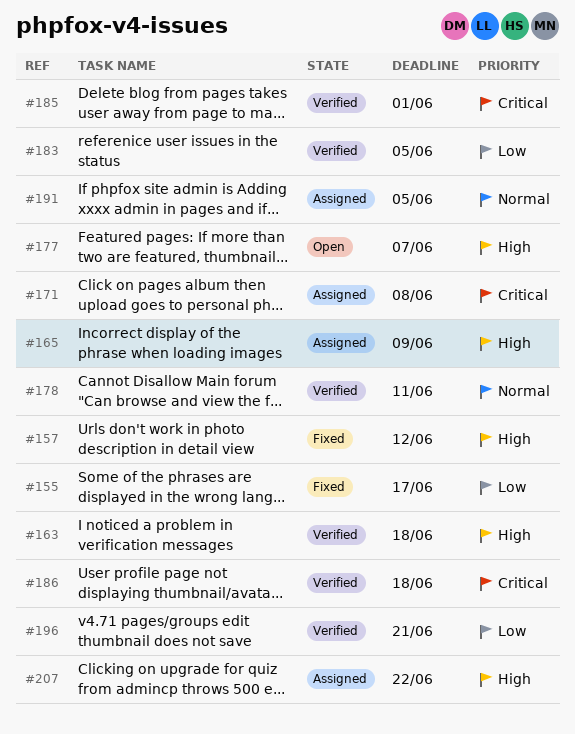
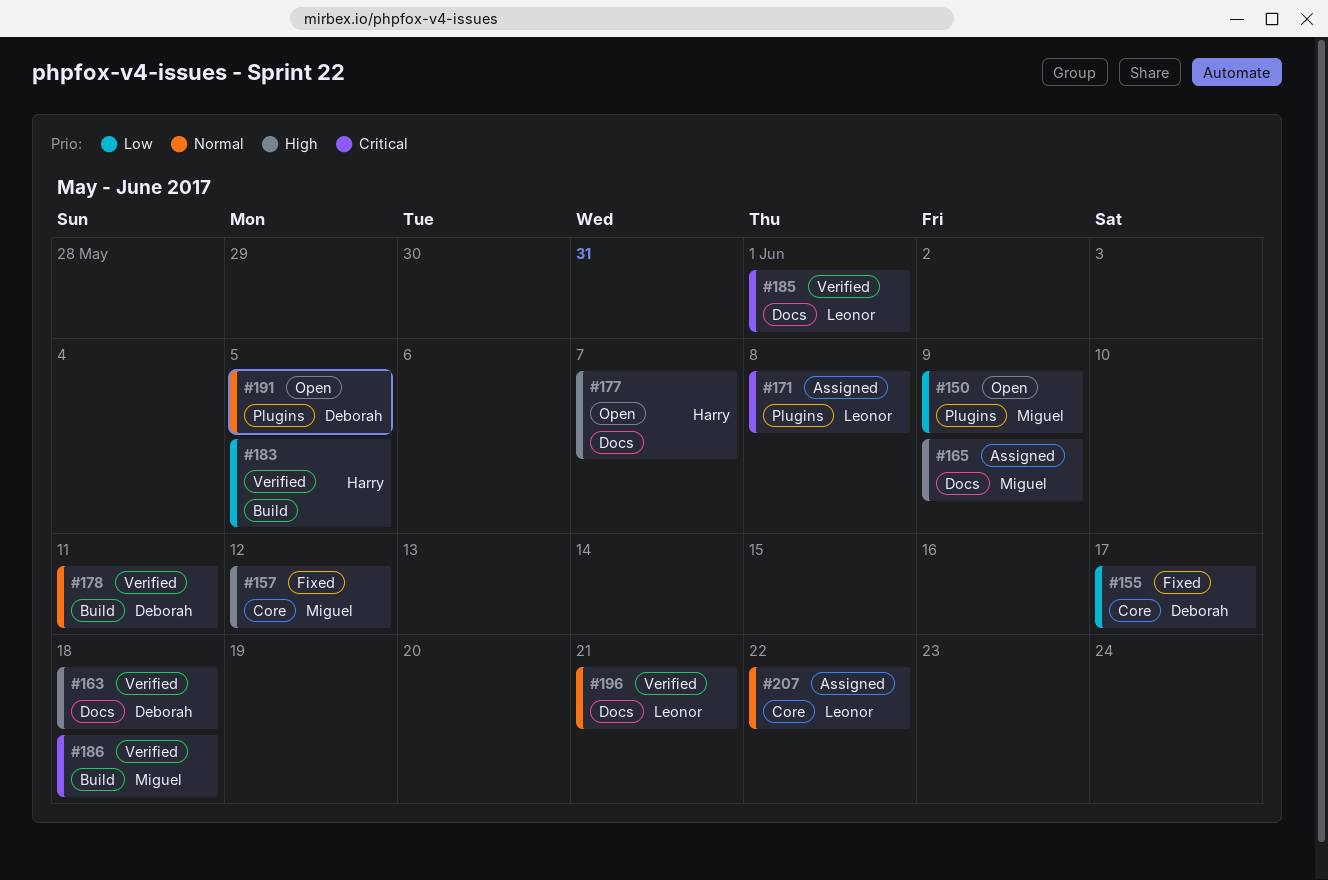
#150: none -> present
#191, status: Assigned -> Open
#196, priority: Low -> Normal
#207, priority: High -> Normal

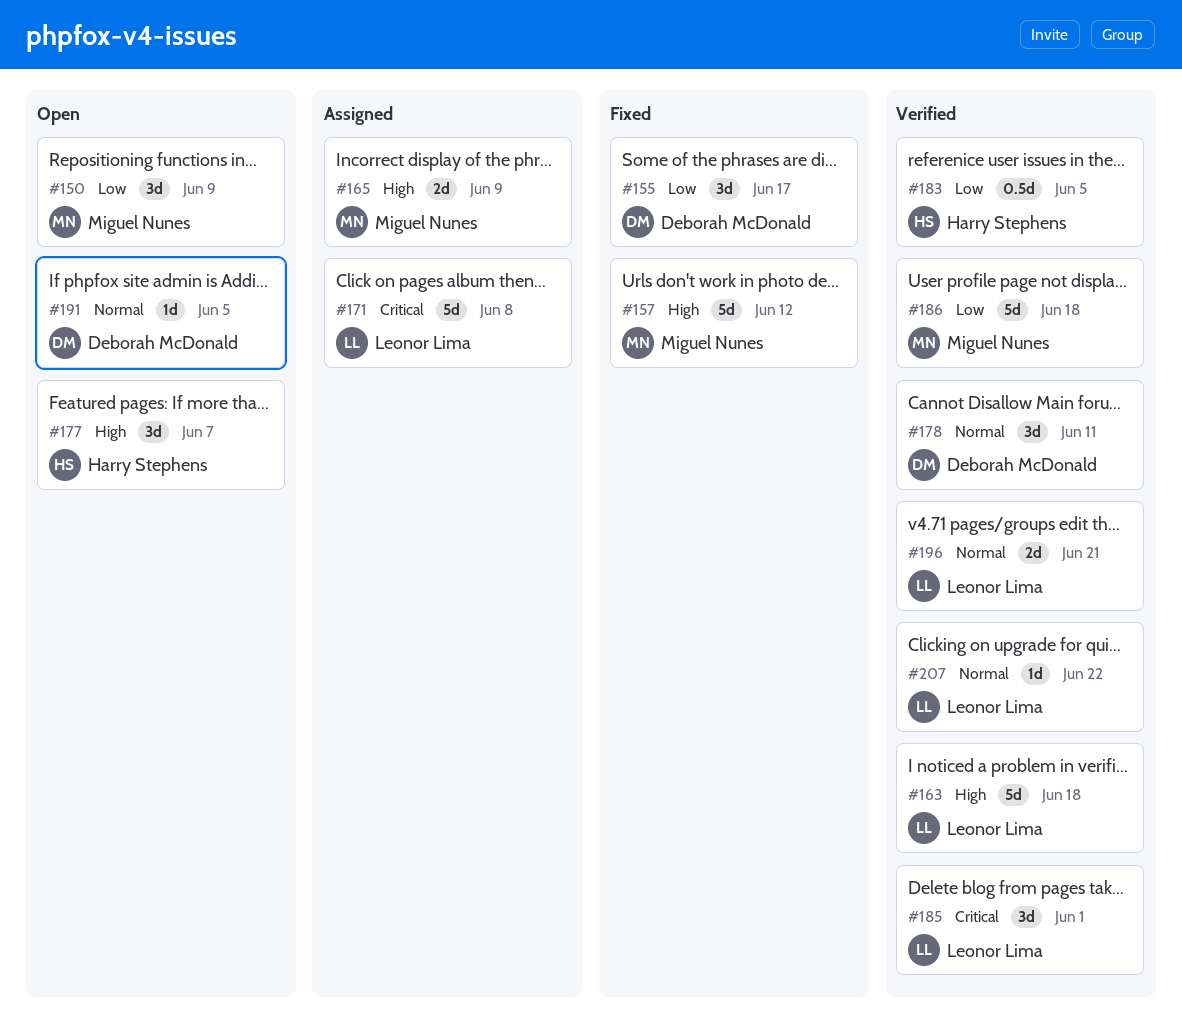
#163, owner: Deborah McDonald -> Leonor Lima
#186, priority: Critical -> Low
#207, status: Assigned -> Verified

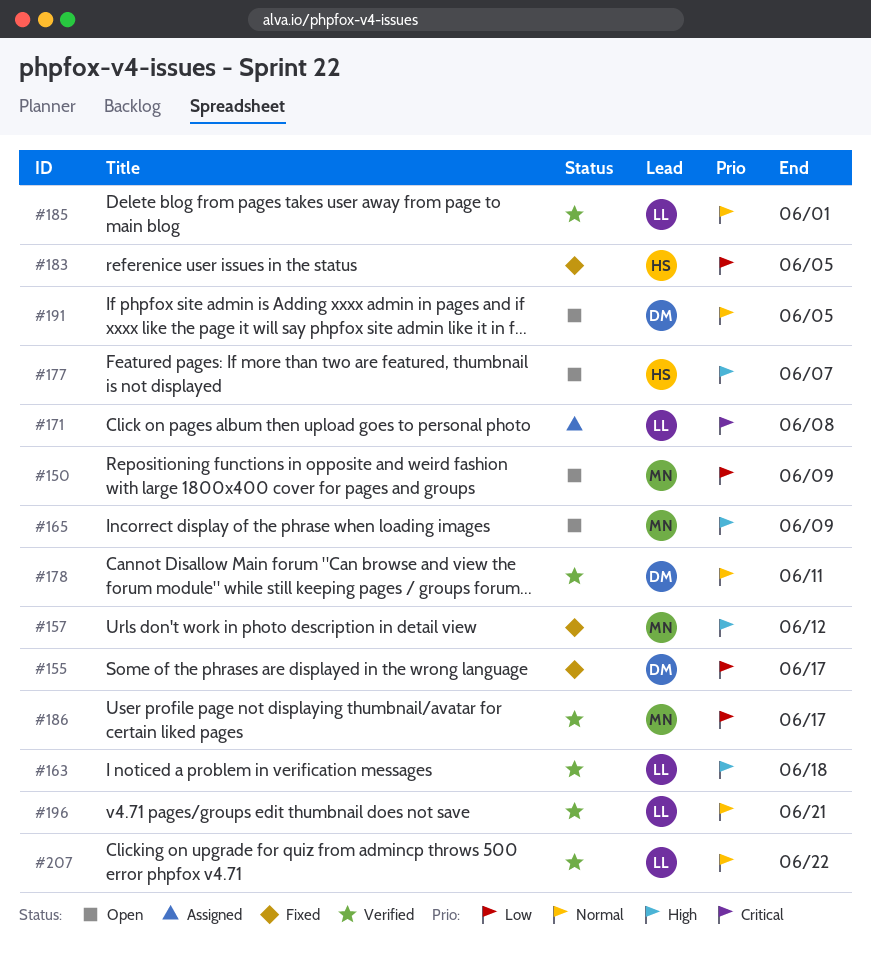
#165, status: Assigned -> Open
#183, status: Verified -> Fixed
#185, priority: Critical -> Normal
#186, due: Jun 18 -> Jun 17

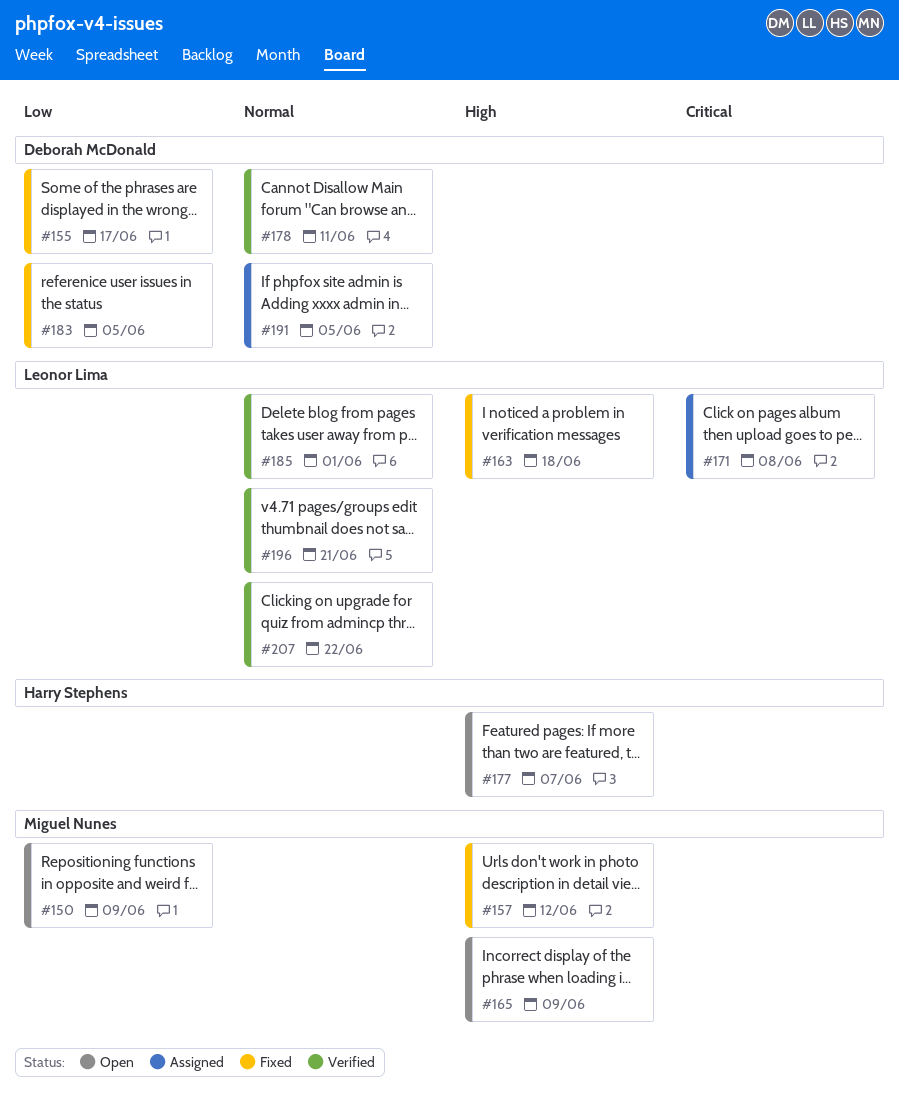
#163, status: Verified -> Fixed
#183, owner: Harry Stephens -> Deborah McDonald
#186: present -> none
#191, status: Open -> Assigned

